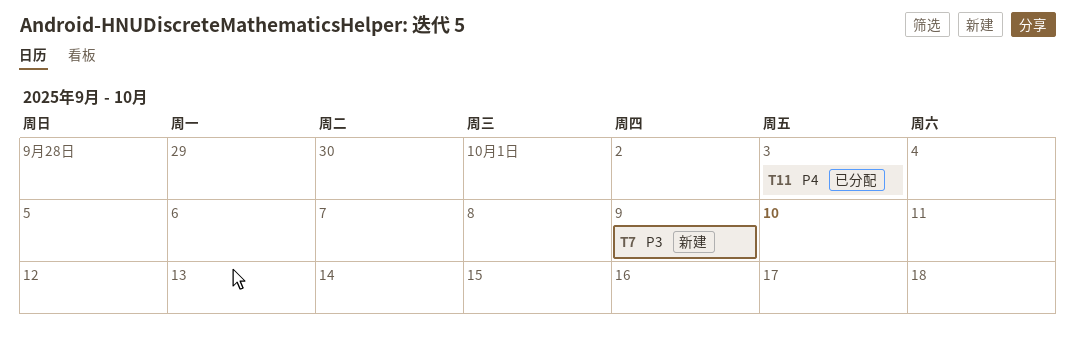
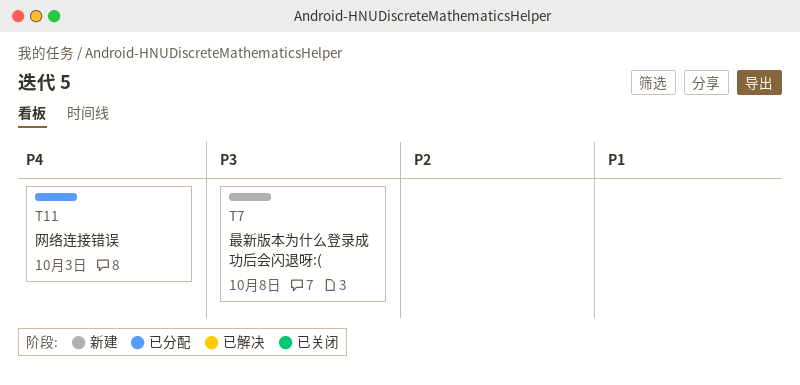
T7, due: Oct 9 -> Oct 8

